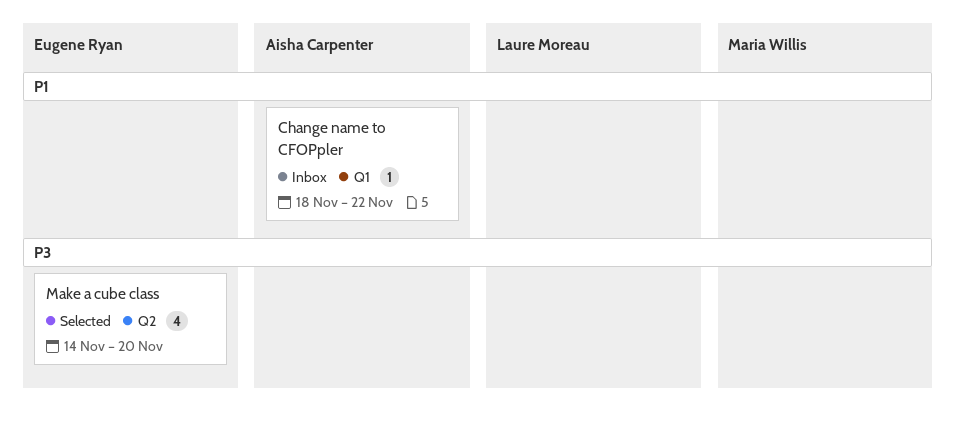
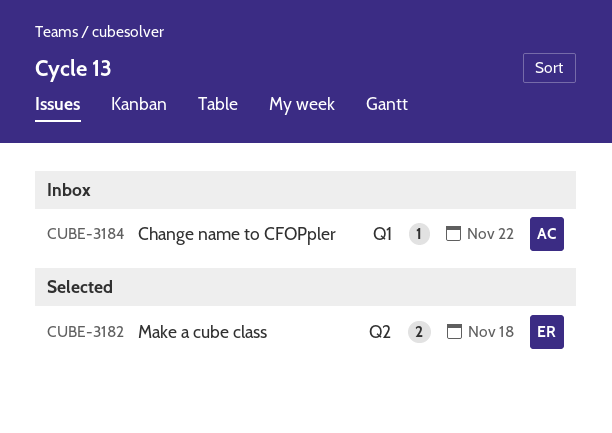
Make a cube class, estimate: 4 -> 2
Make a cube class, due: Nov 20 -> Nov 18

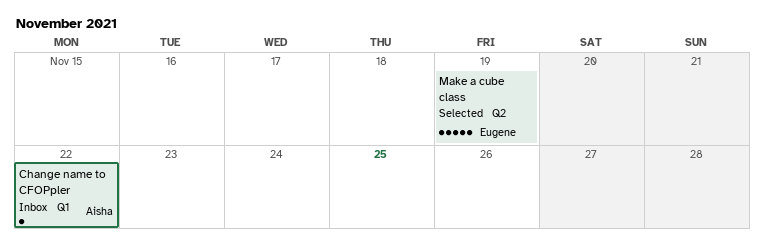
Make a cube class, estimate: 2 -> 5
Make a cube class, due: Nov 18 -> Nov 19

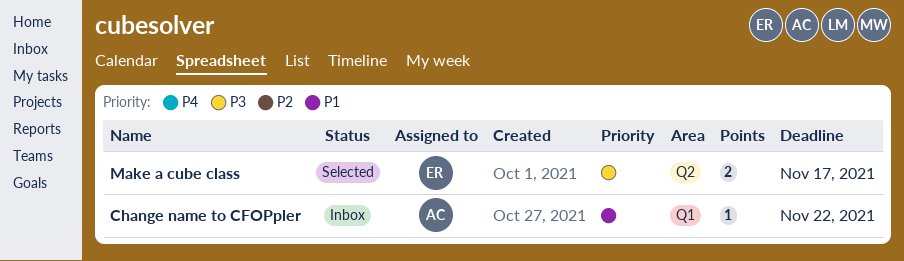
Make a cube class, estimate: 5 -> 2
Make a cube class, due: Nov 19 -> Nov 17

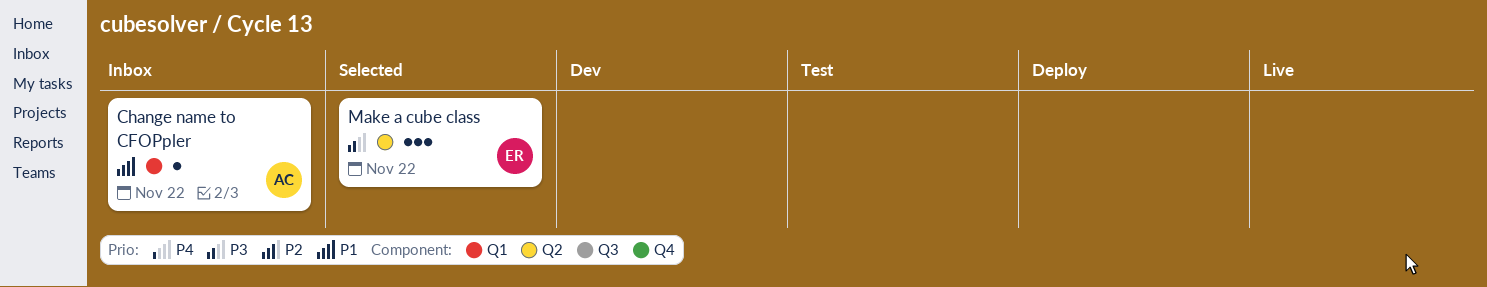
Make a cube class, estimate: 2 -> 3
Make a cube class, due: Nov 17 -> Nov 22

